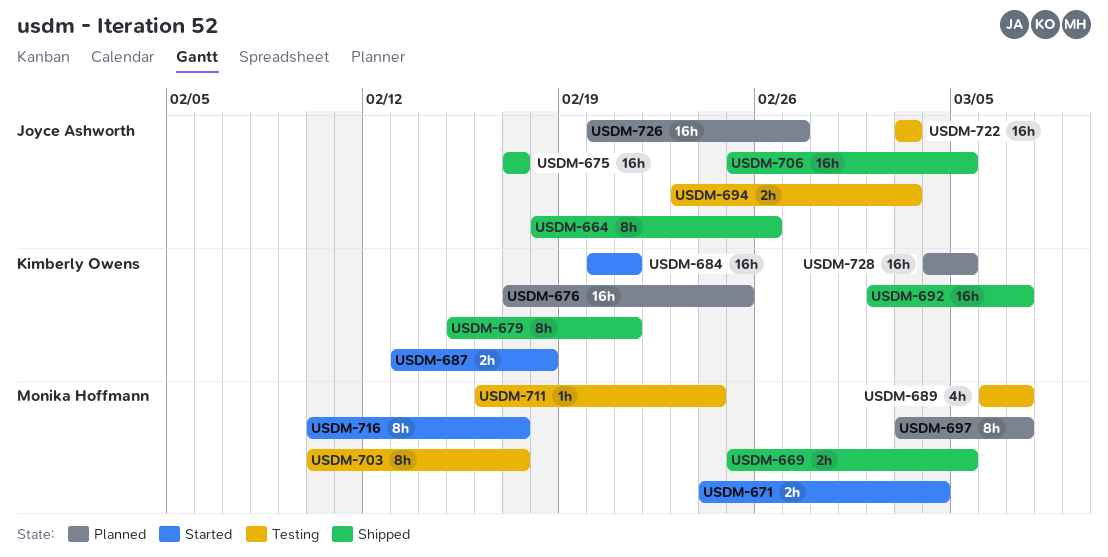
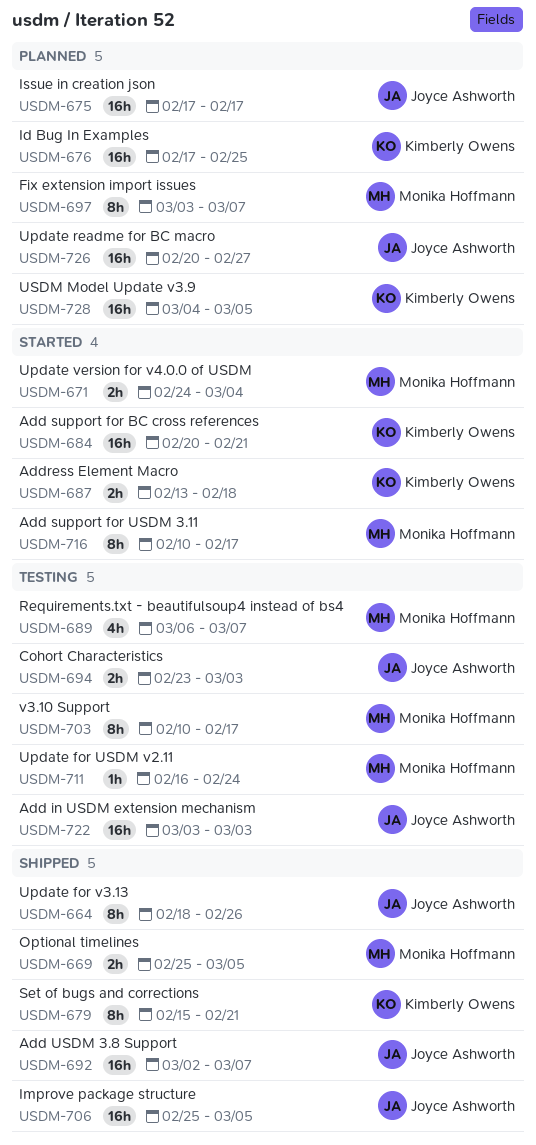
USDM-675, status: Shipped -> Planned
USDM-692, owner: Kimberly Owens -> Joyce Ashworth

